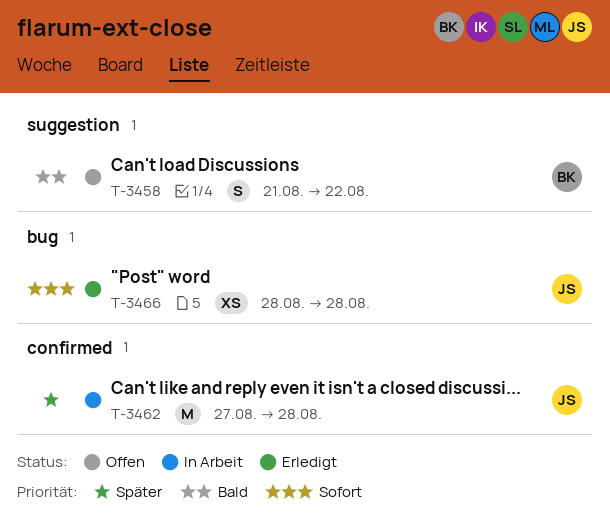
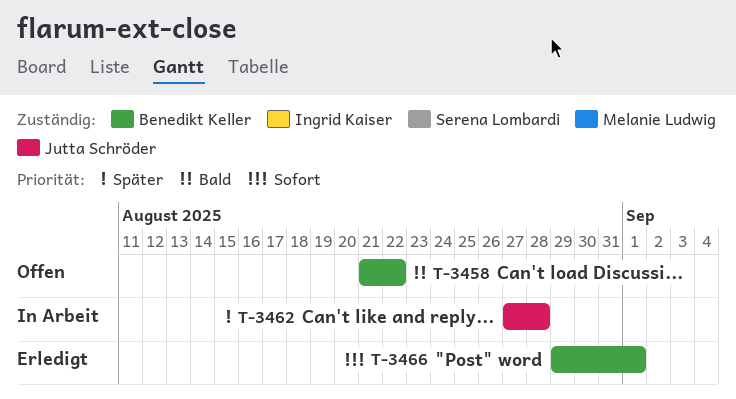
T-3466, owner: Jutta Schröder -> Benedikt Keller
T-3466, start: Aug 28 -> Aug 29
T-3466, due: Aug 28 -> Sep 1

